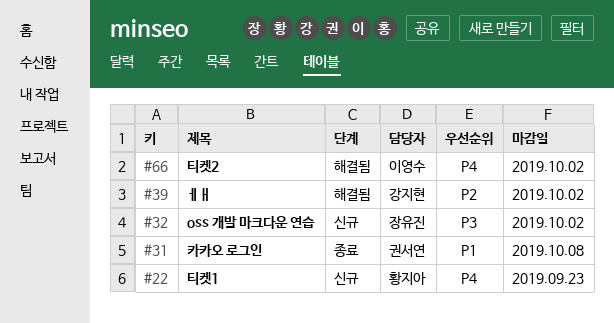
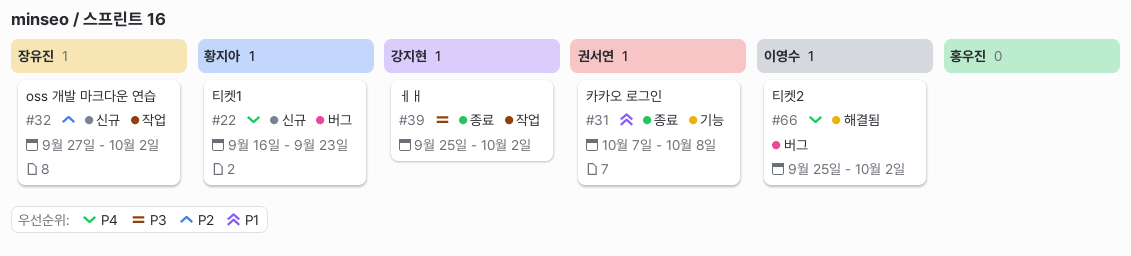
#32, priority: P3 -> P2
#39, status: 해결됨 -> 종료
#39, priority: P2 -> P3

